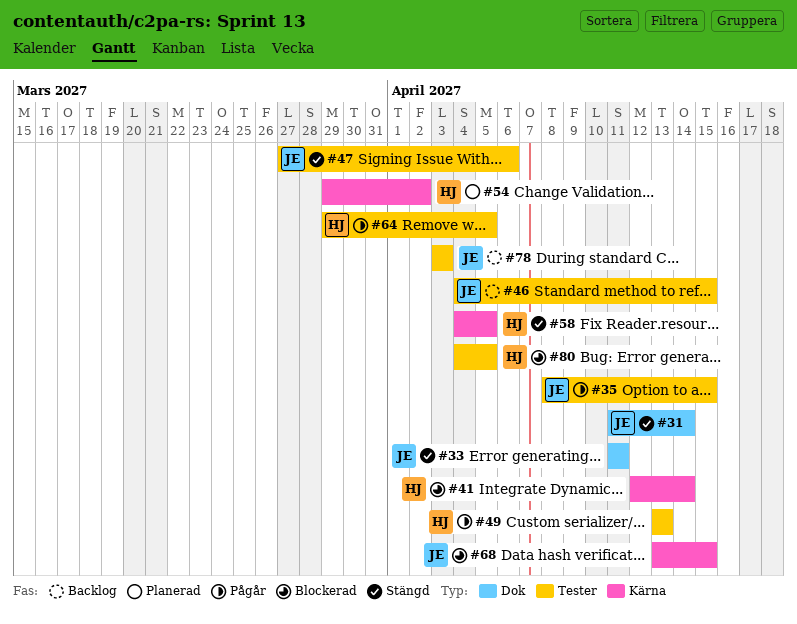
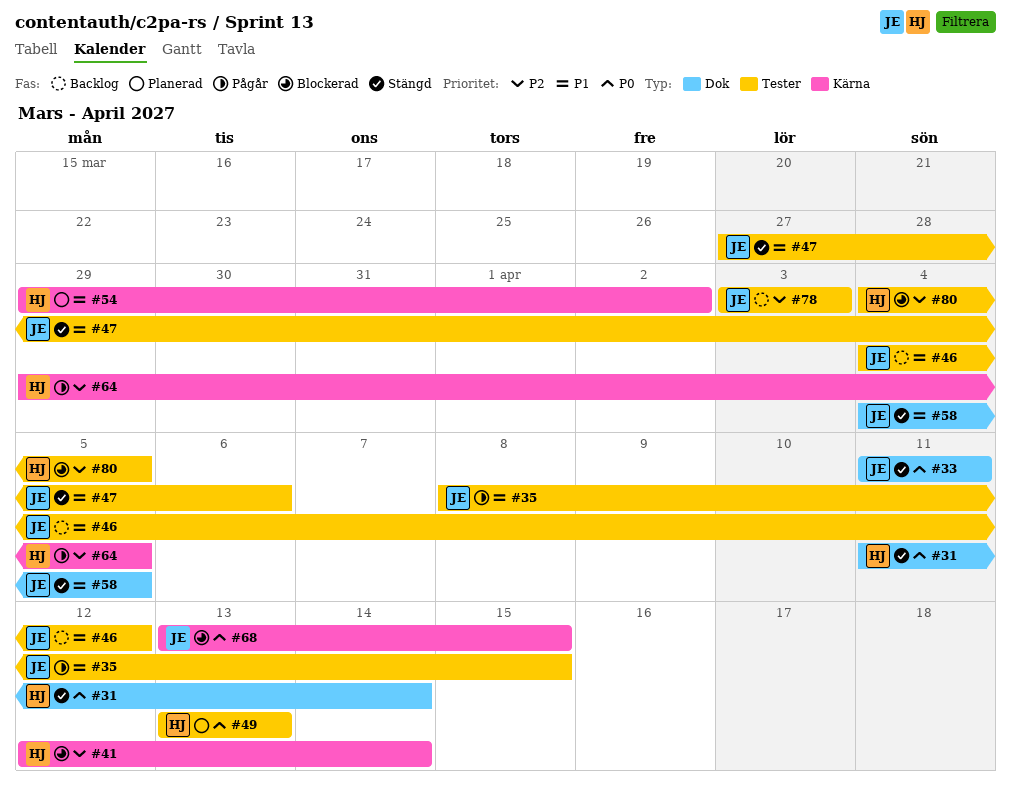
#31, owner: JE -> HJ
#46, due: Apr 15 -> Apr 12
#49, status: Pågår -> Planerad
#58, owner: HJ -> JE
#58, label: Kärna -> Dok
#64, label: Tester -> Kärna

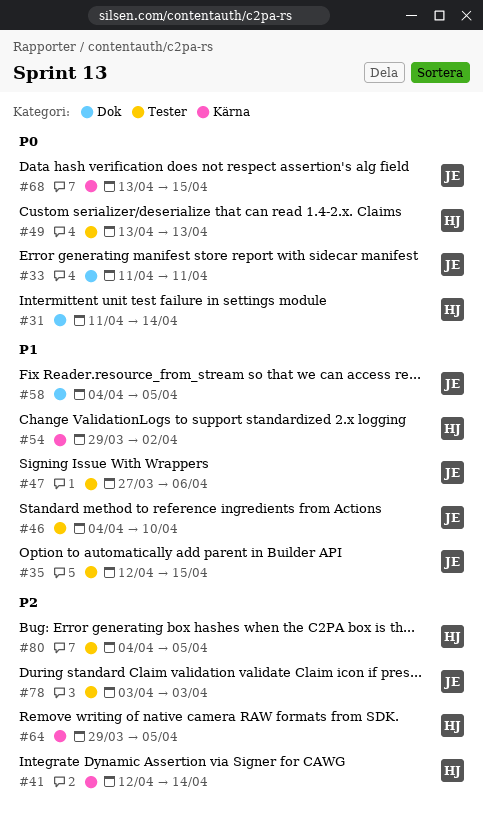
#35, start: Apr 8 -> Apr 12
#46, due: Apr 12 -> Apr 10

